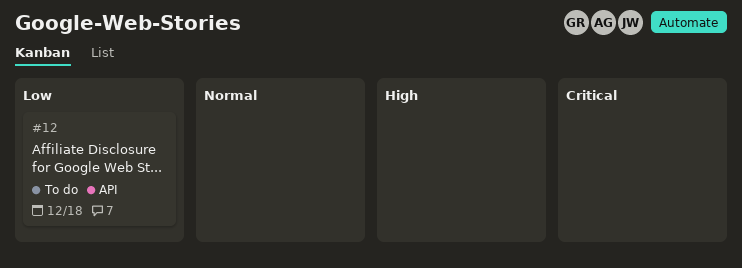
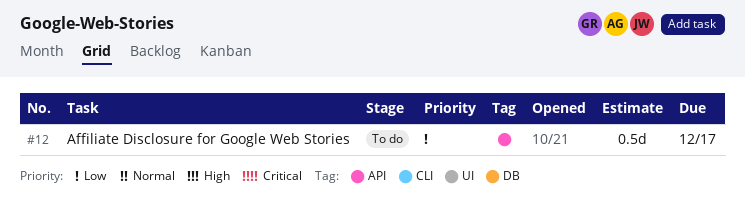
#12, due: Dec 18 -> Dec 17

